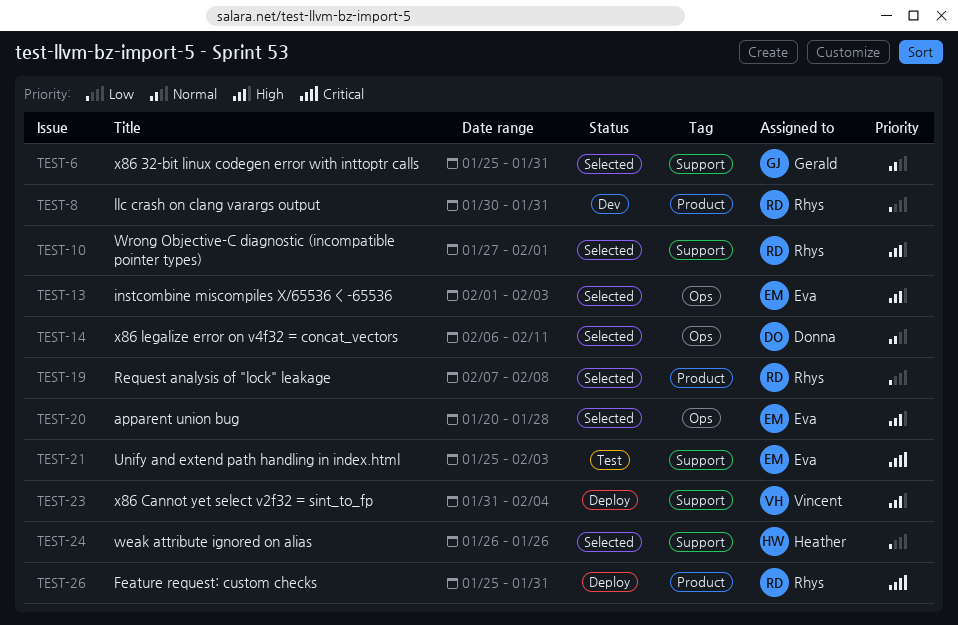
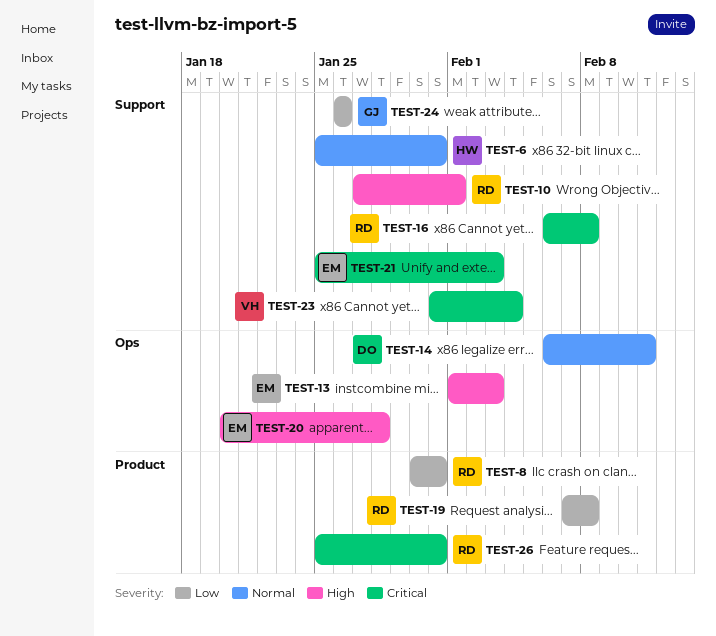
TEST-6, owner: Gerald -> Heather
TEST-16: none -> present
TEST-23, priority: High -> Critical
TEST-24, owner: Heather -> Gerald

